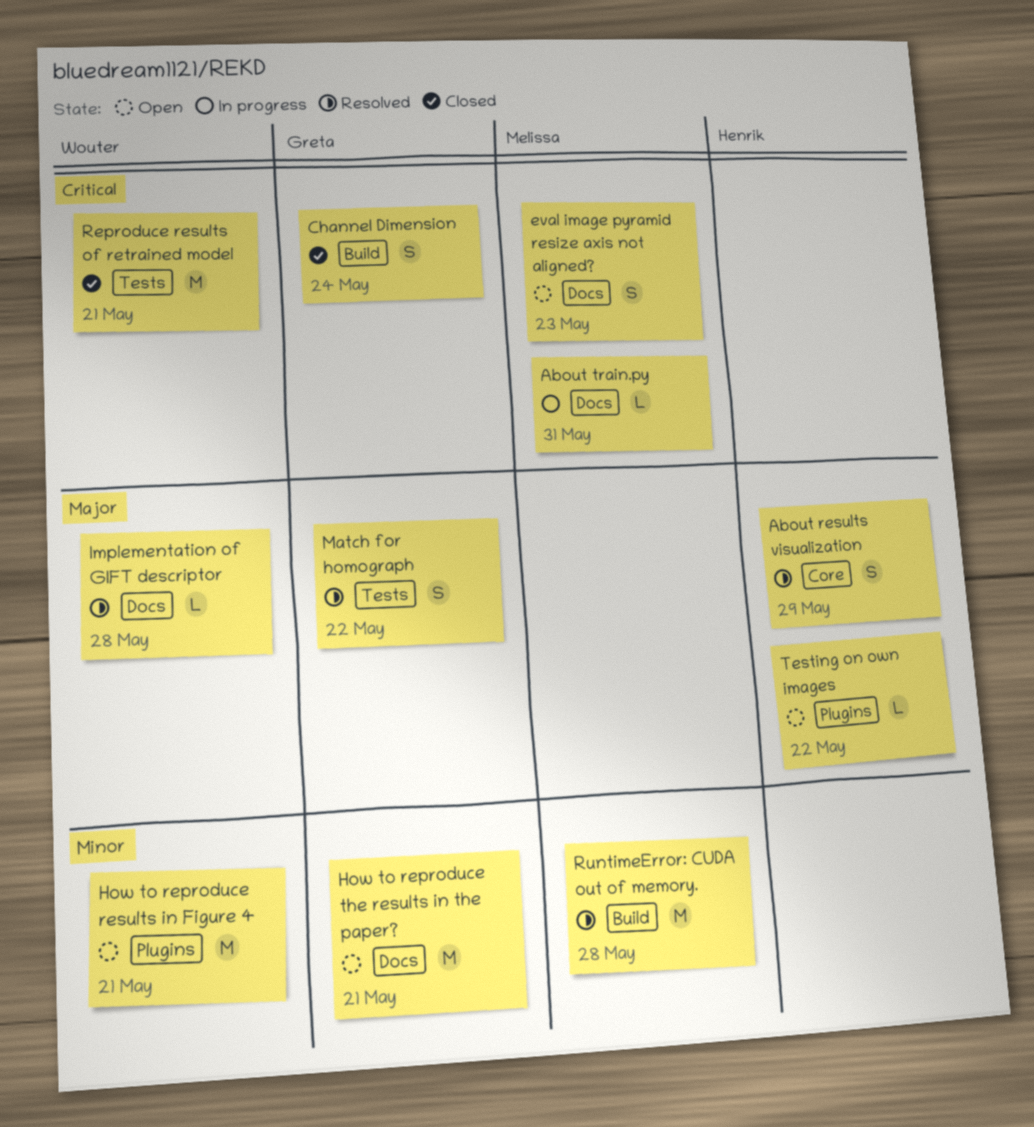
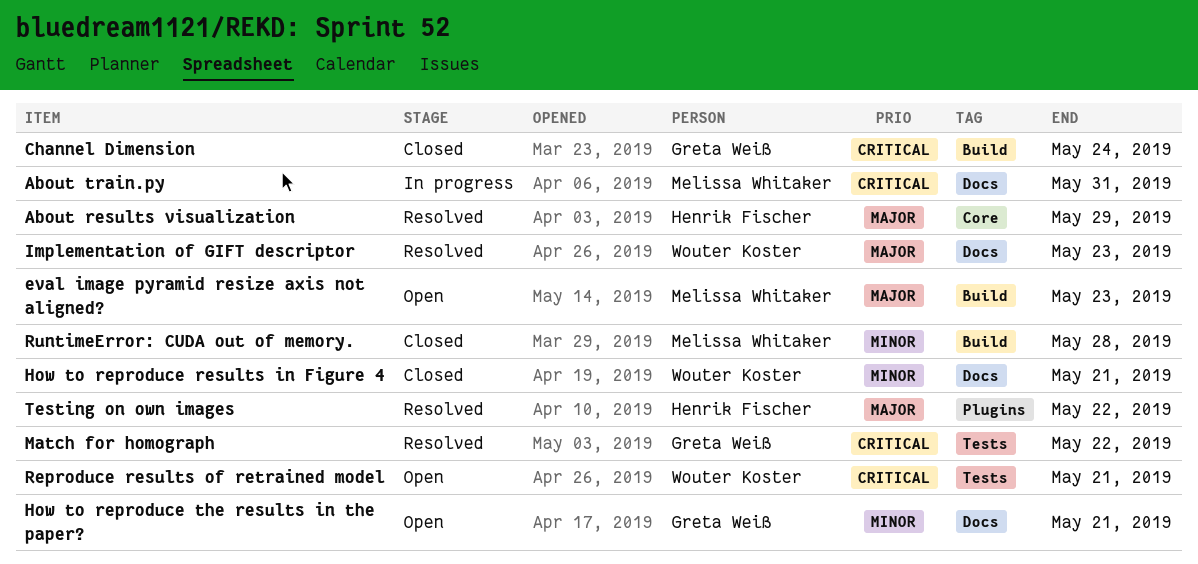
eval image pyramid resize axis not aligned?, priority: Critical -> Major
eval image pyramid resize axis not aligned?, label: Docs -> Build
How to reproduce results in Figure 4, status: Open -> Closed
How to reproduce results in Figure 4, label: Plugins -> Docs
Implementation of GIFT descriptor, due: May 28 -> May 23
Match for homograph, priority: Major -> Critical
Reproduce results of retrained model, status: Closed -> Open
RuntimeError: CUDA out of memory., status: Resolved -> Closed
Testing on own images, status: Open -> Resolved

